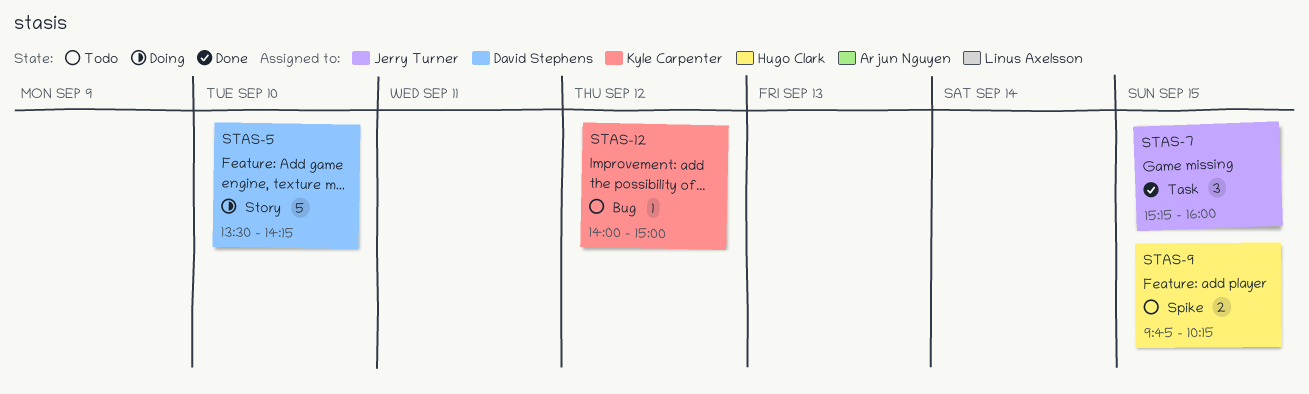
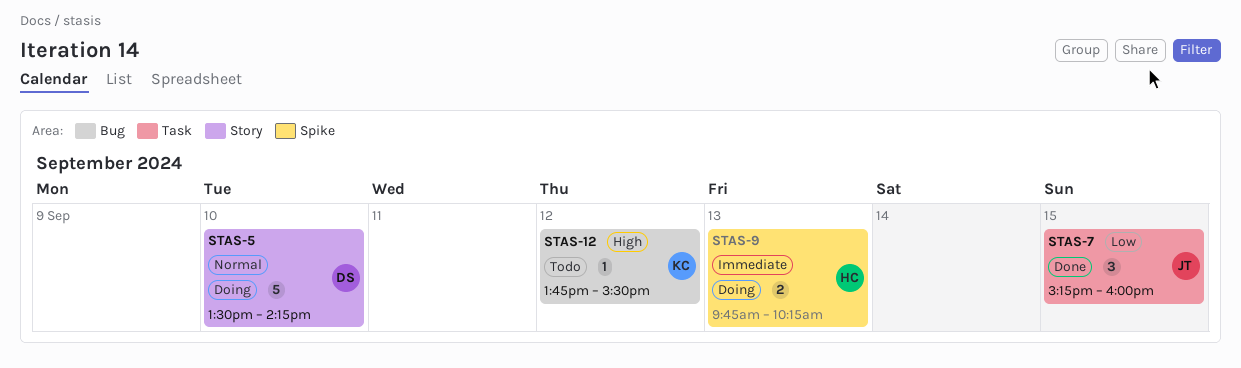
STAS-9, status: Todo -> Doing
STAS-9, day: Sep 15 -> Sep 13
STAS-12, begins: 14:00 -> 13:45
STAS-12, ends: 15:00 -> 15:30

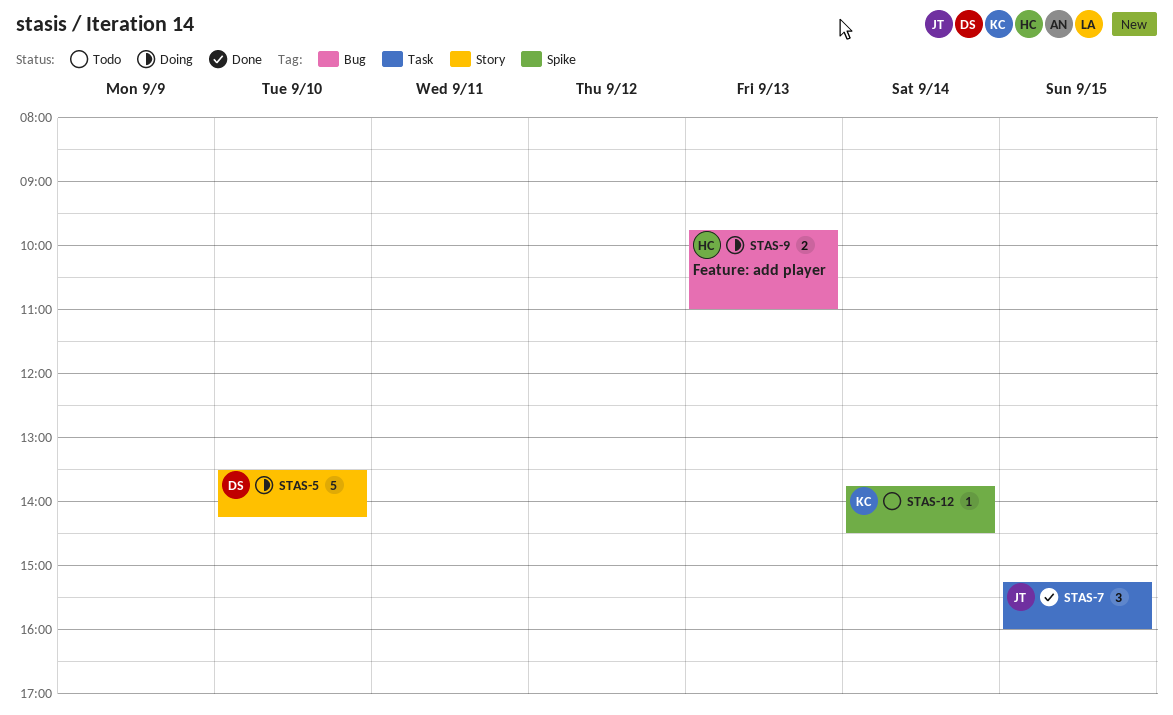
STAS-9, label: Spike -> Bug
STAS-9, ends: 10:15 -> 11:00
STAS-12, label: Bug -> Spike
STAS-12, day: Sep 12 -> Sep 14
STAS-12, ends: 15:30 -> 14:30

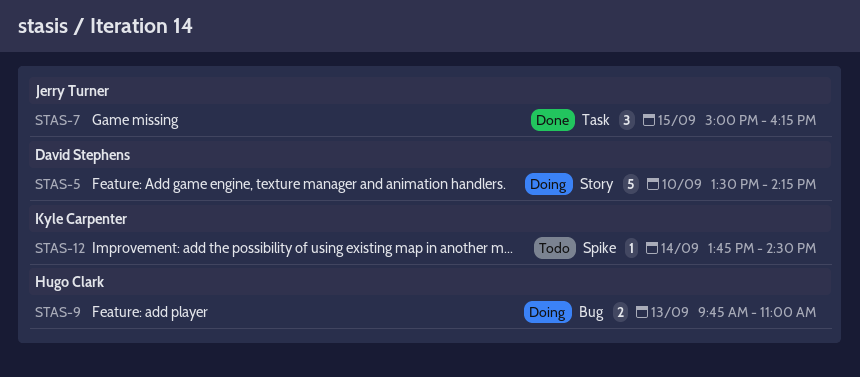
STAS-7, begins: 15:15 -> 15:00
STAS-7, ends: 16:00 -> 16:15

